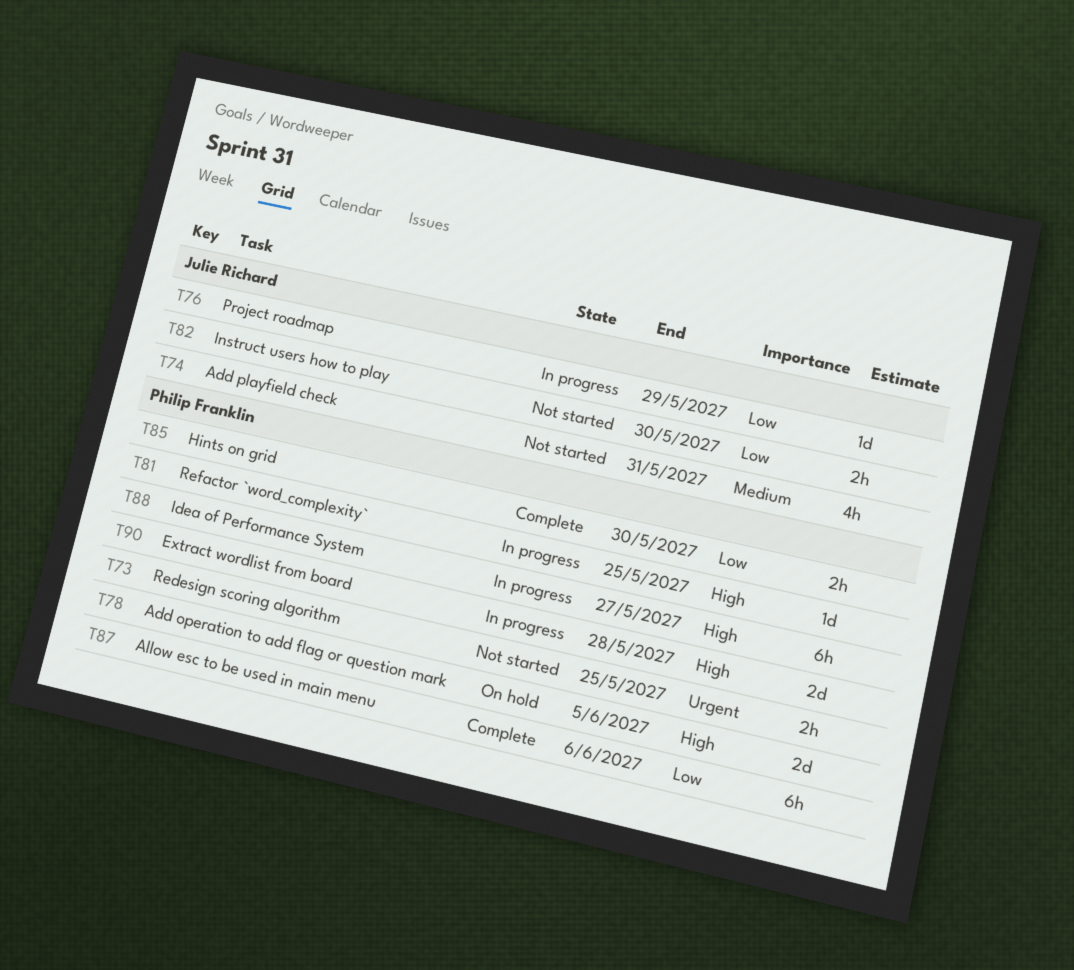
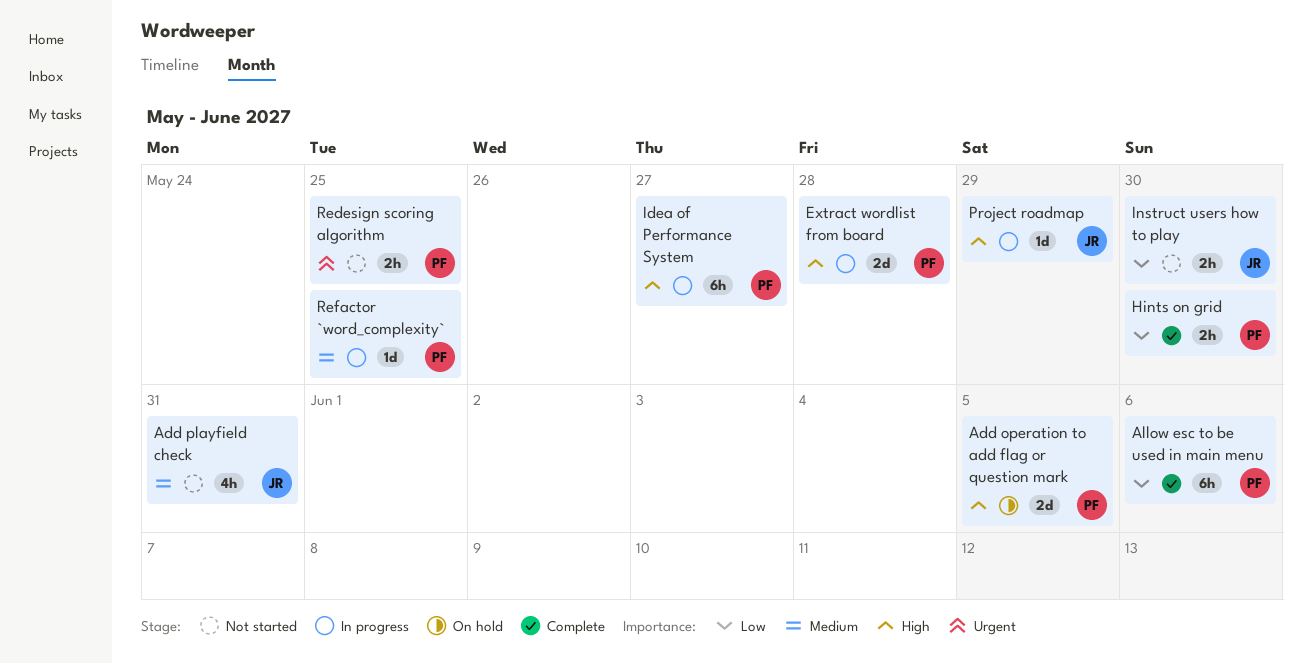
Project roadmap, priority: Low -> High
Refactor `word_complexity`, priority: High -> Medium

